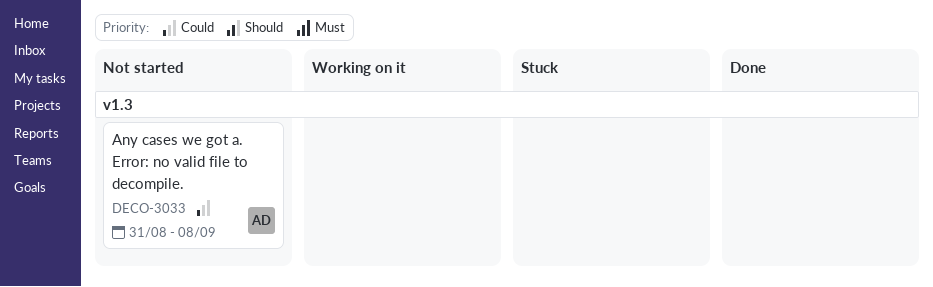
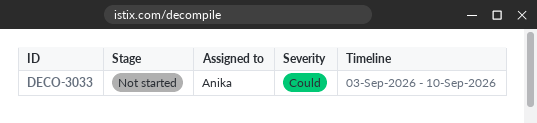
DECO-3033, start: Aug 31 -> Sep 3
DECO-3033, due: Sep 8 -> Sep 10

